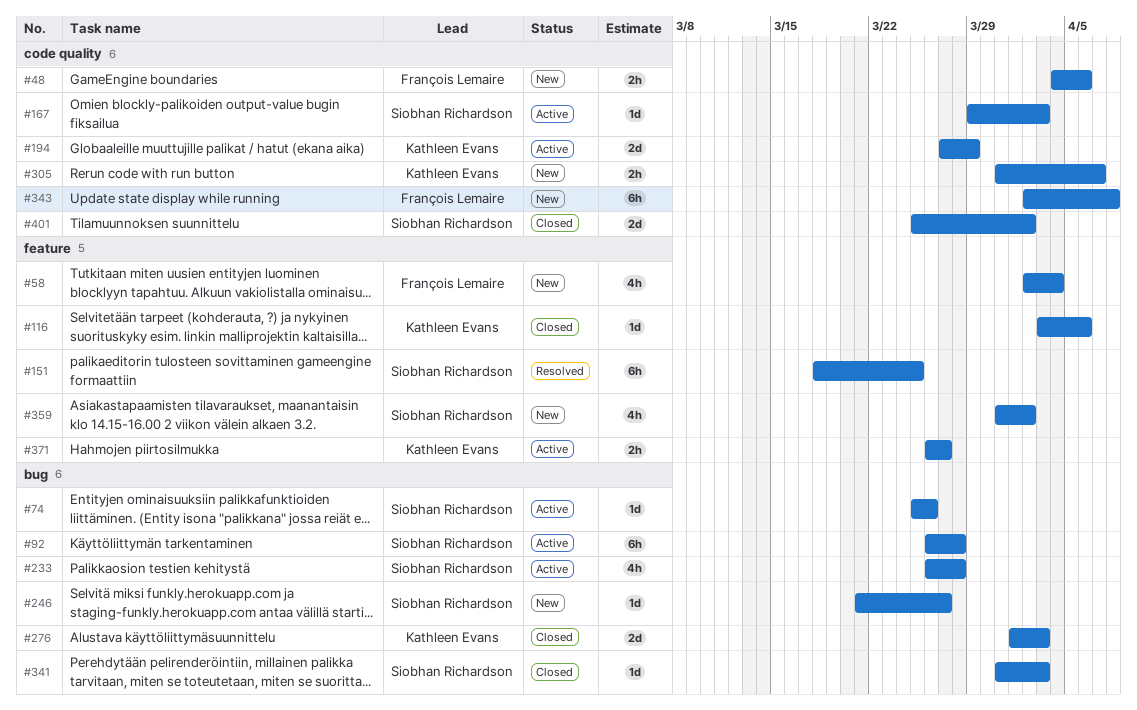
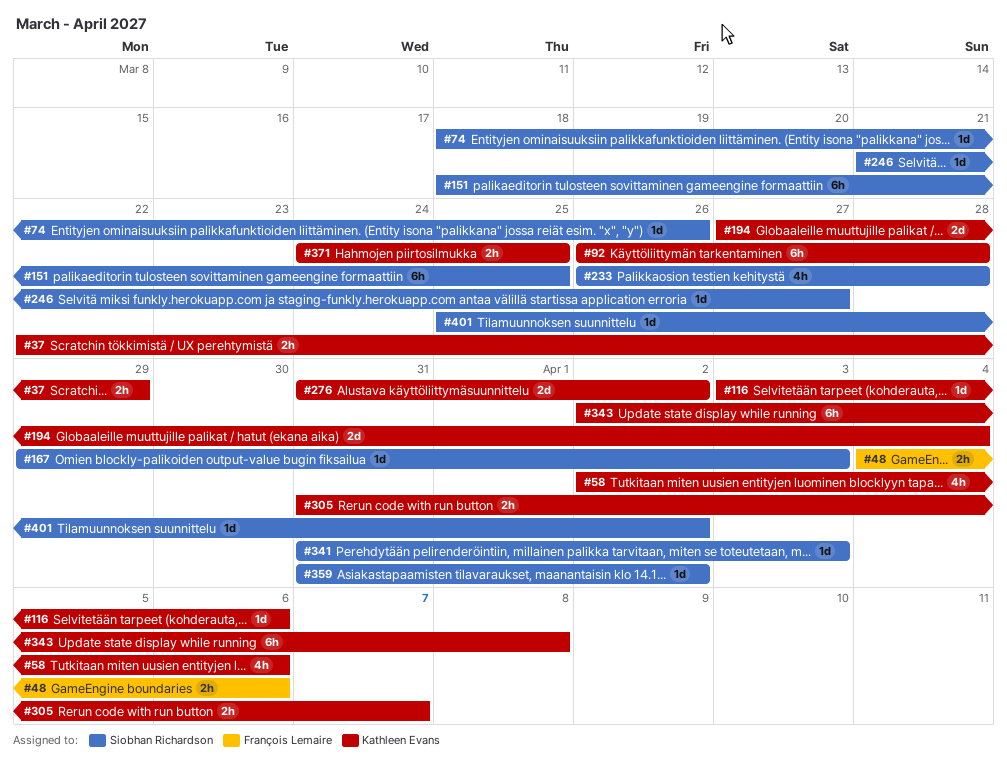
#37: none -> present
#58, owner: François Lemaire -> Kathleen Evans
#58, due: Apr 4 -> Apr 6
#74, start: Mar 25 -> Mar 18
#92, owner: Siobhan Richardson -> Kathleen Evans
#194, due: Mar 29 -> Apr 4
#276, start: Apr 1 -> Mar 31
#276, due: Apr 3 -> Apr 2
#343, owner: François Lemaire -> Kathleen Evans
#359, estimate: 4h -> 1d
#371, start: Mar 26 -> Mar 24
#371, due: Mar 27 -> Mar 25
#401, estimate: 2d -> 1d

